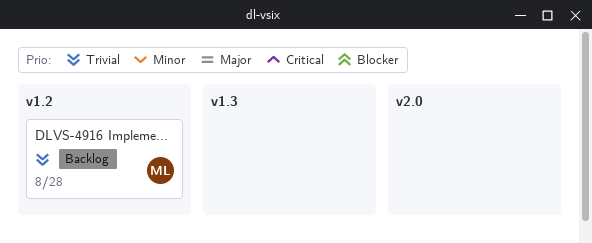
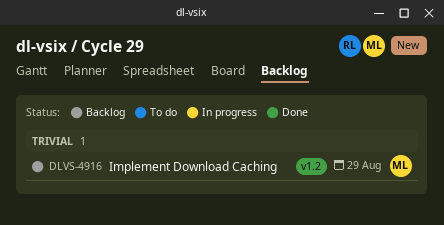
DLVS-4916, due: Aug 28 -> Aug 29

